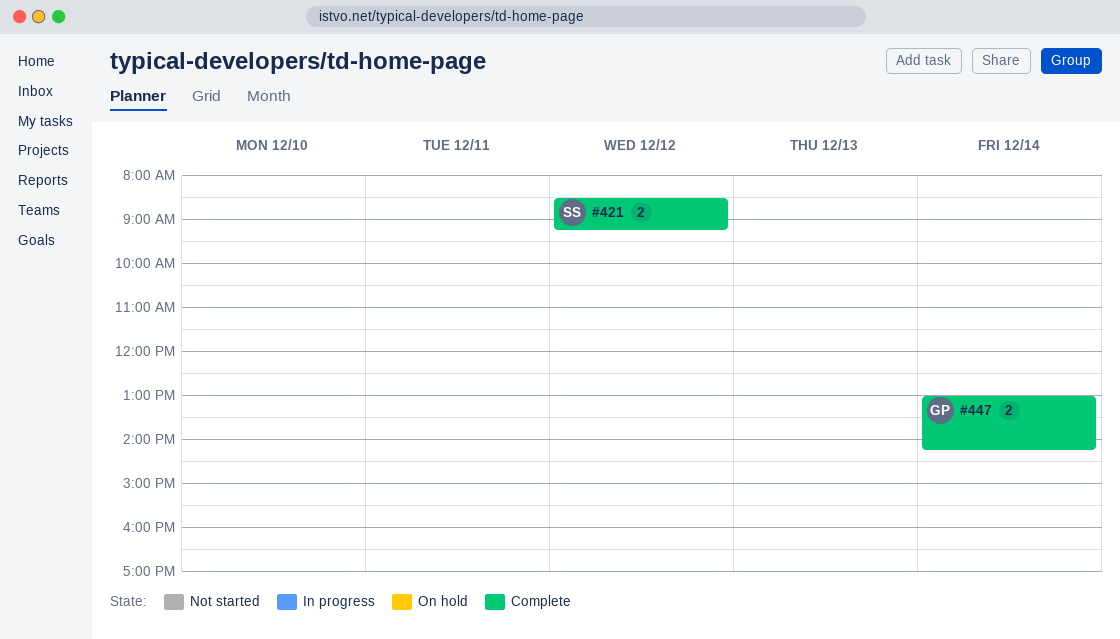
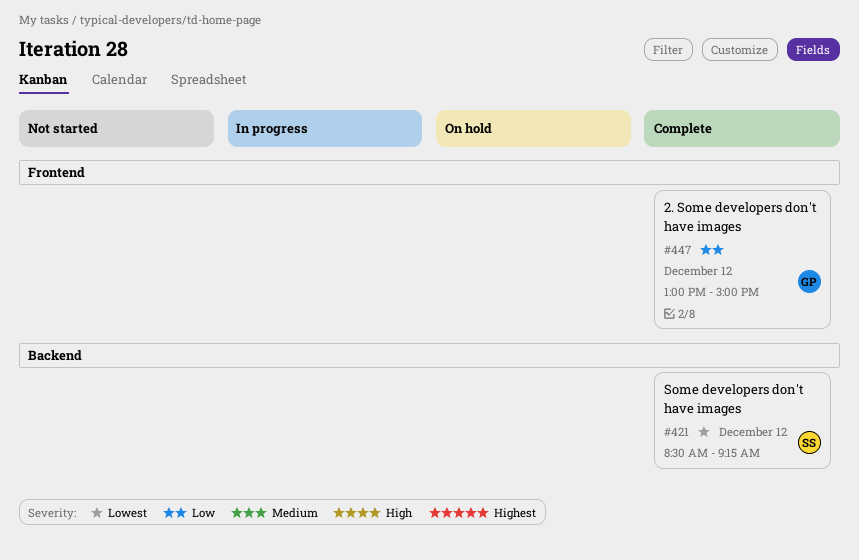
#447, day: Dec 14 -> Dec 12
#447, ends: 14:15 -> 15:00

